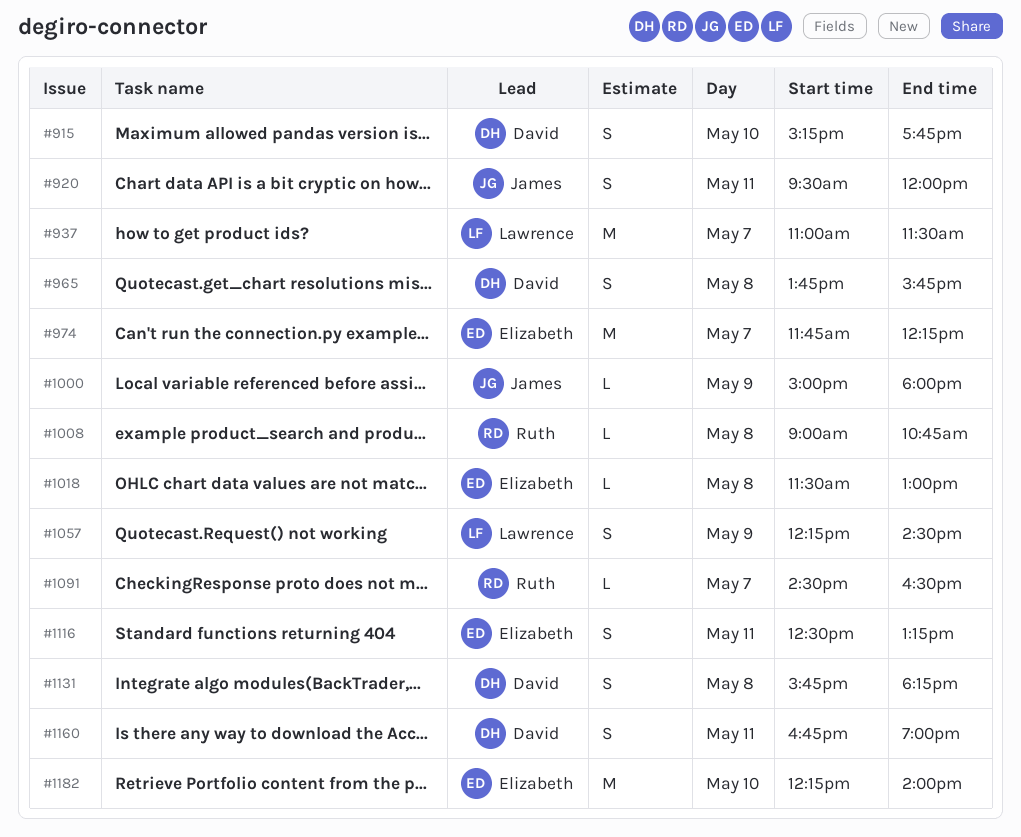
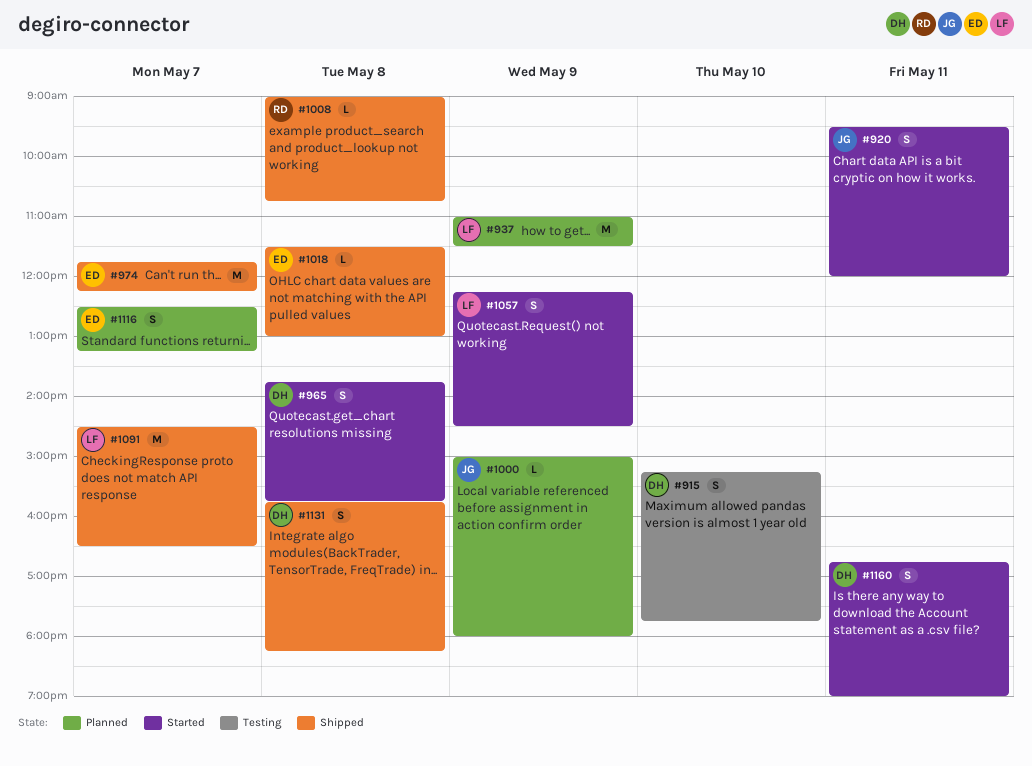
#937, day: May 7 -> May 9
#1091, owner: Ruth -> Lawrence
#1091, estimate: L -> M
#1116, day: May 11 -> May 7
#1182: present -> none

